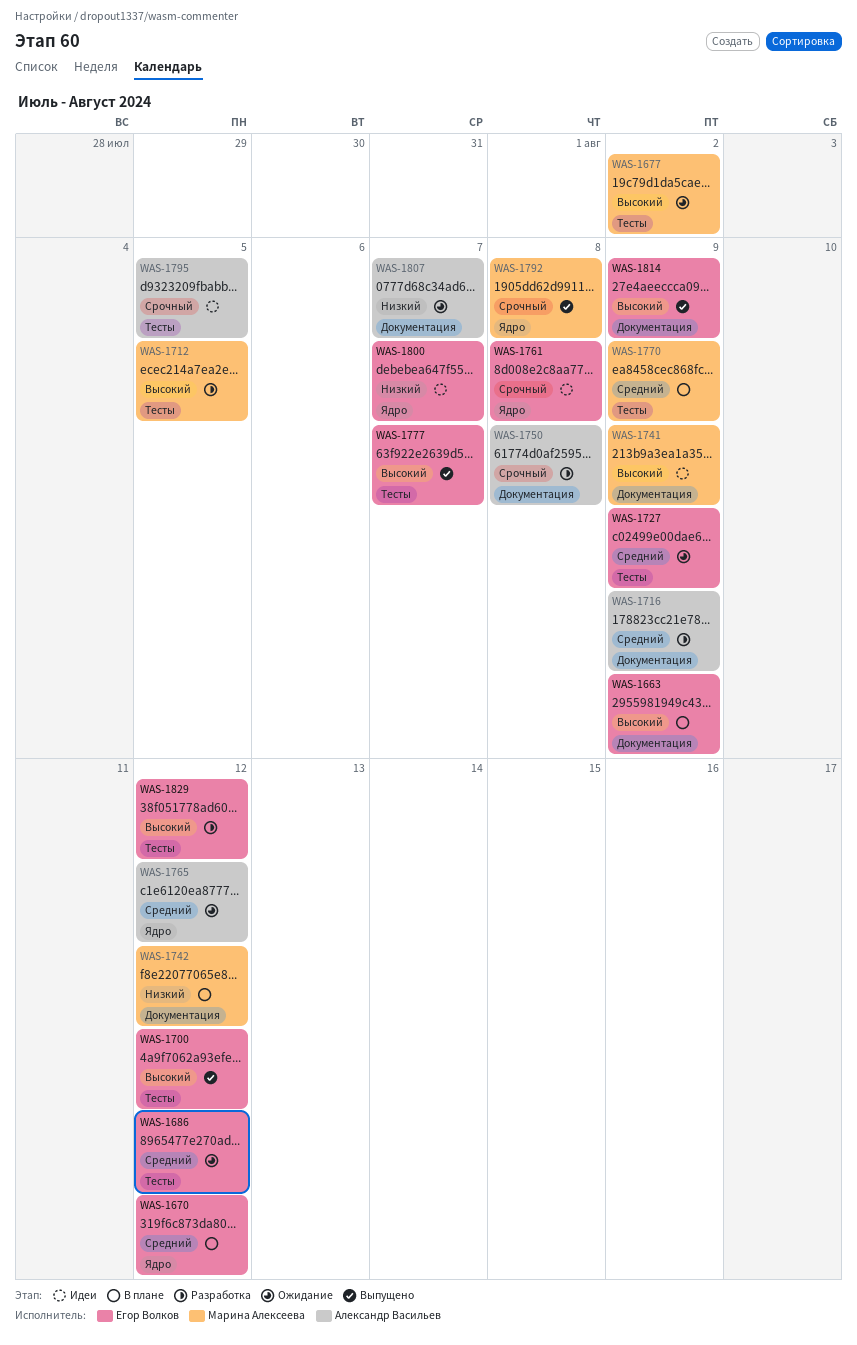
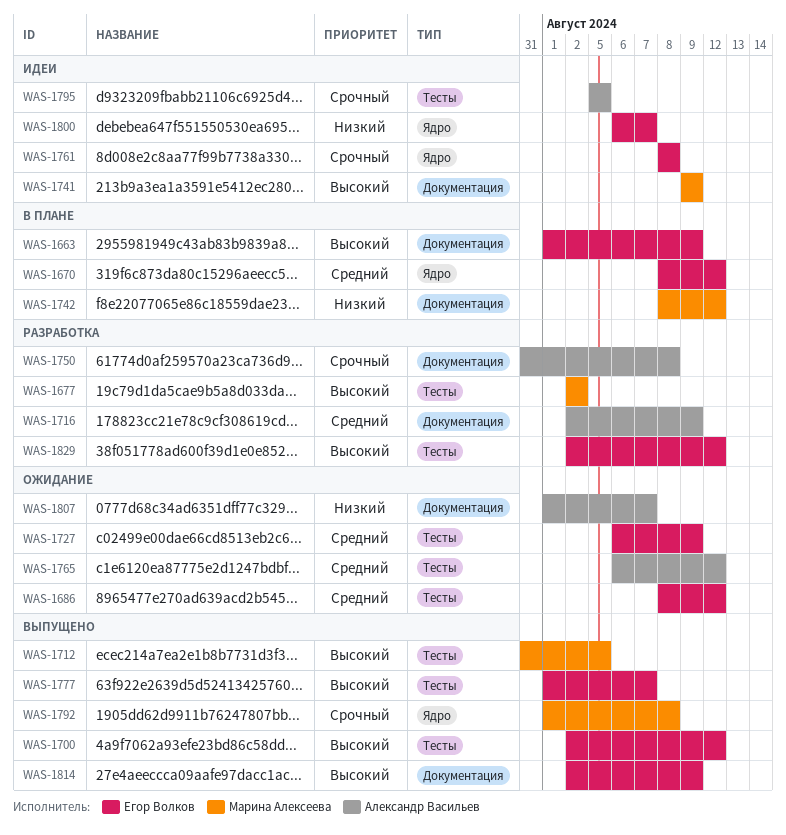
WAS-1677, status: Ожидание -> Разработка
WAS-1712, status: Разработка -> Выпущено
WAS-1765, label: Ядро -> Тесты
WAS-1770: present -> none

